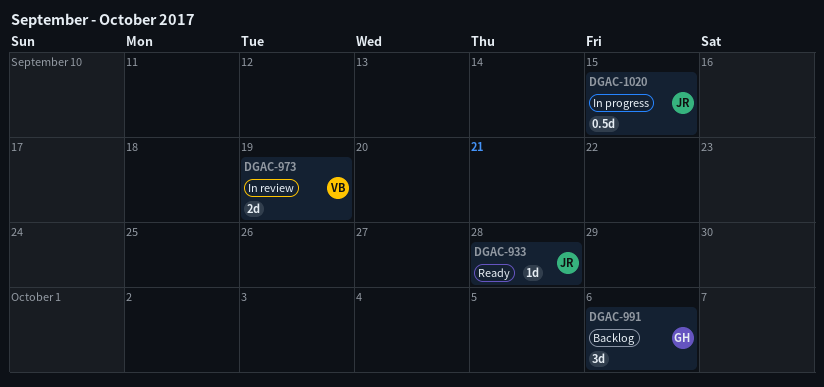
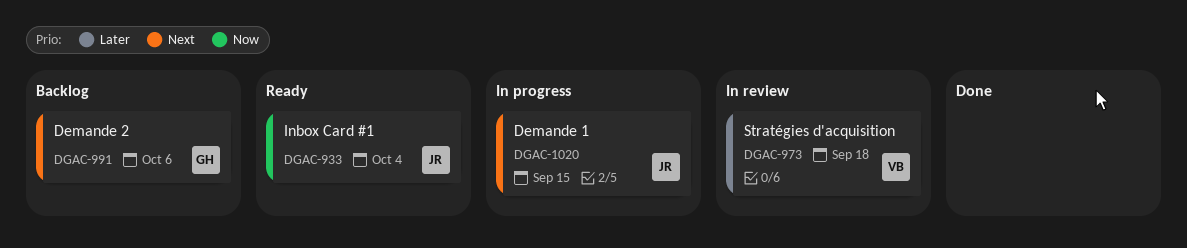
DGAC-933, due: Sep 28 -> Oct 4
DGAC-973, due: Sep 19 -> Sep 18

